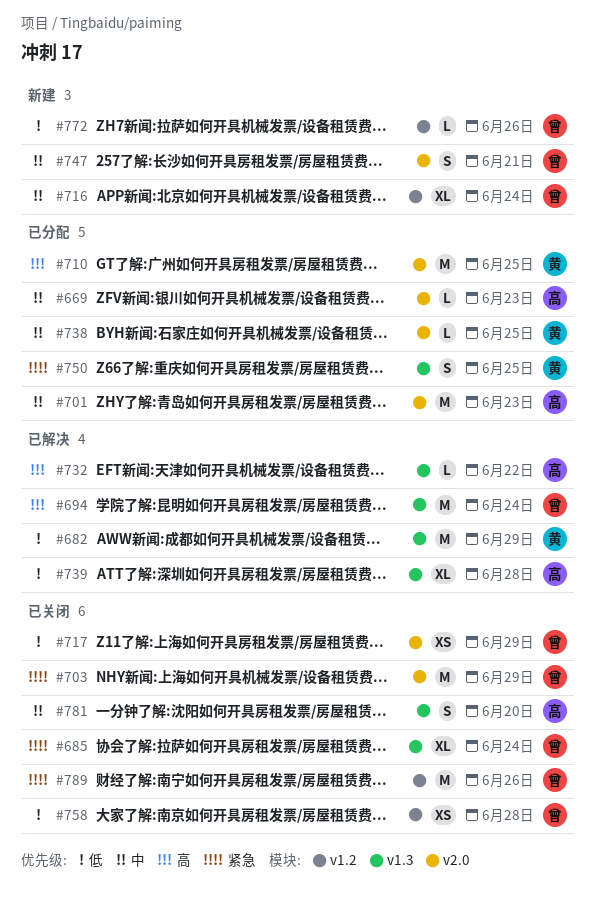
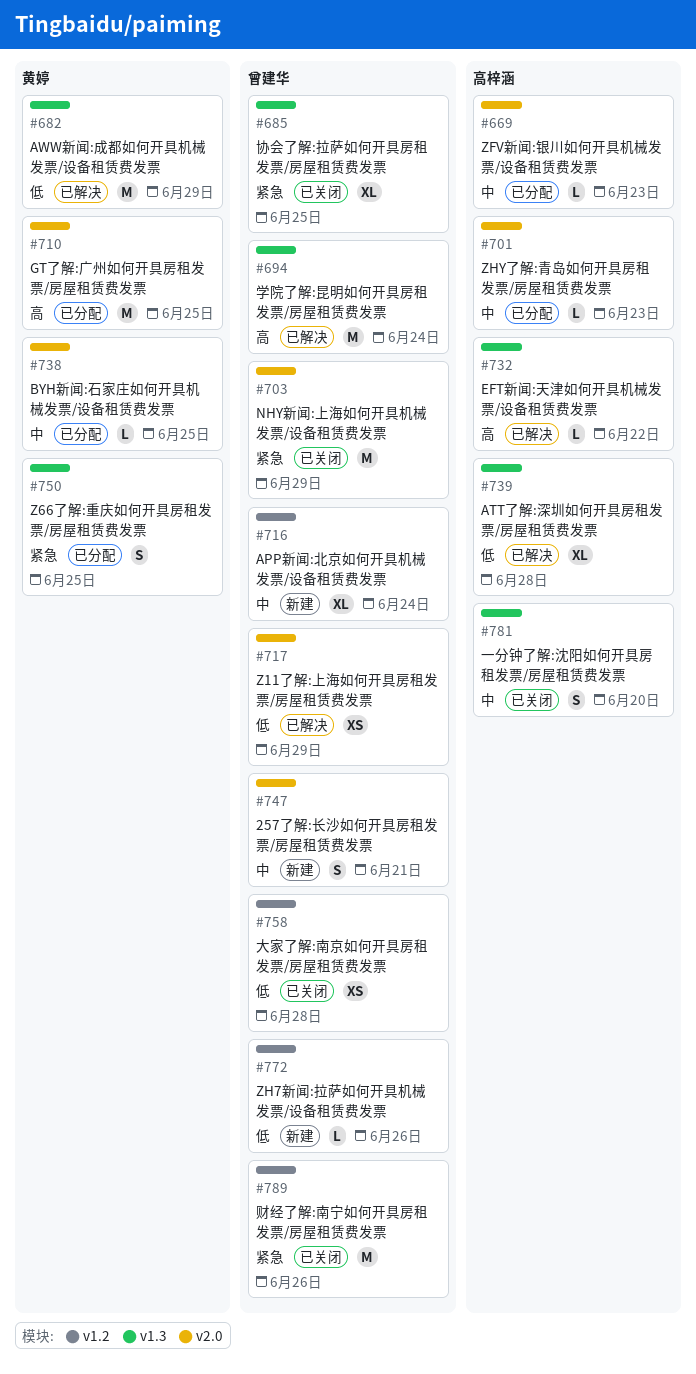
#685, due: Jun 24 -> Jun 25
#701, estimate: M -> L
#717, status: 已关闭 -> 已解决

